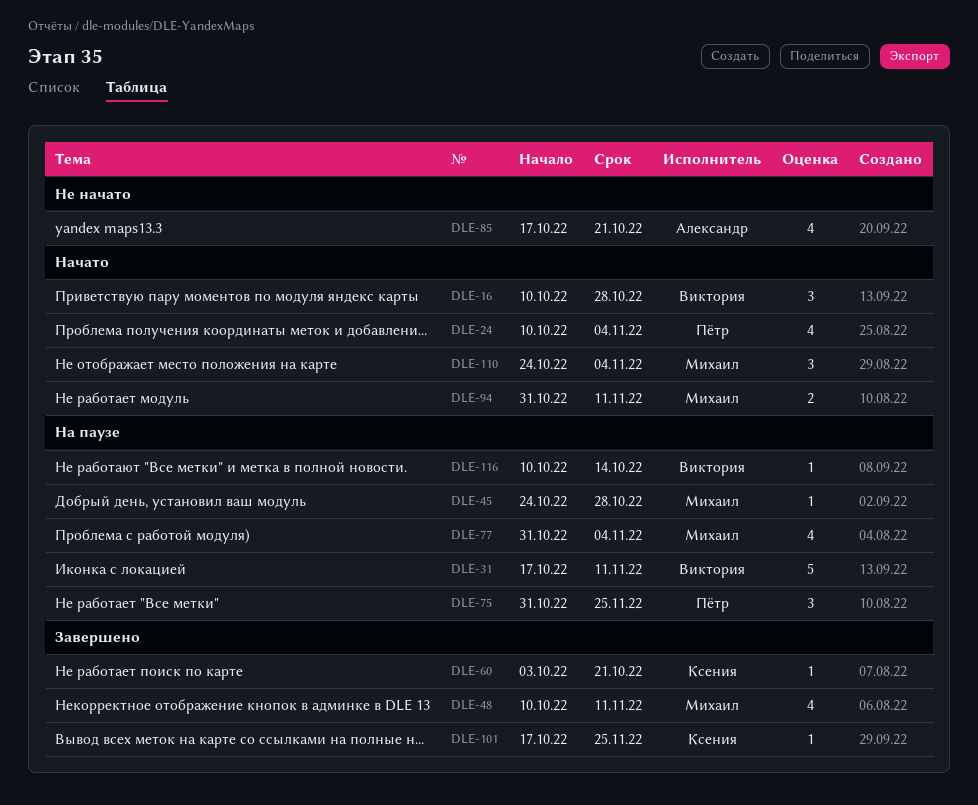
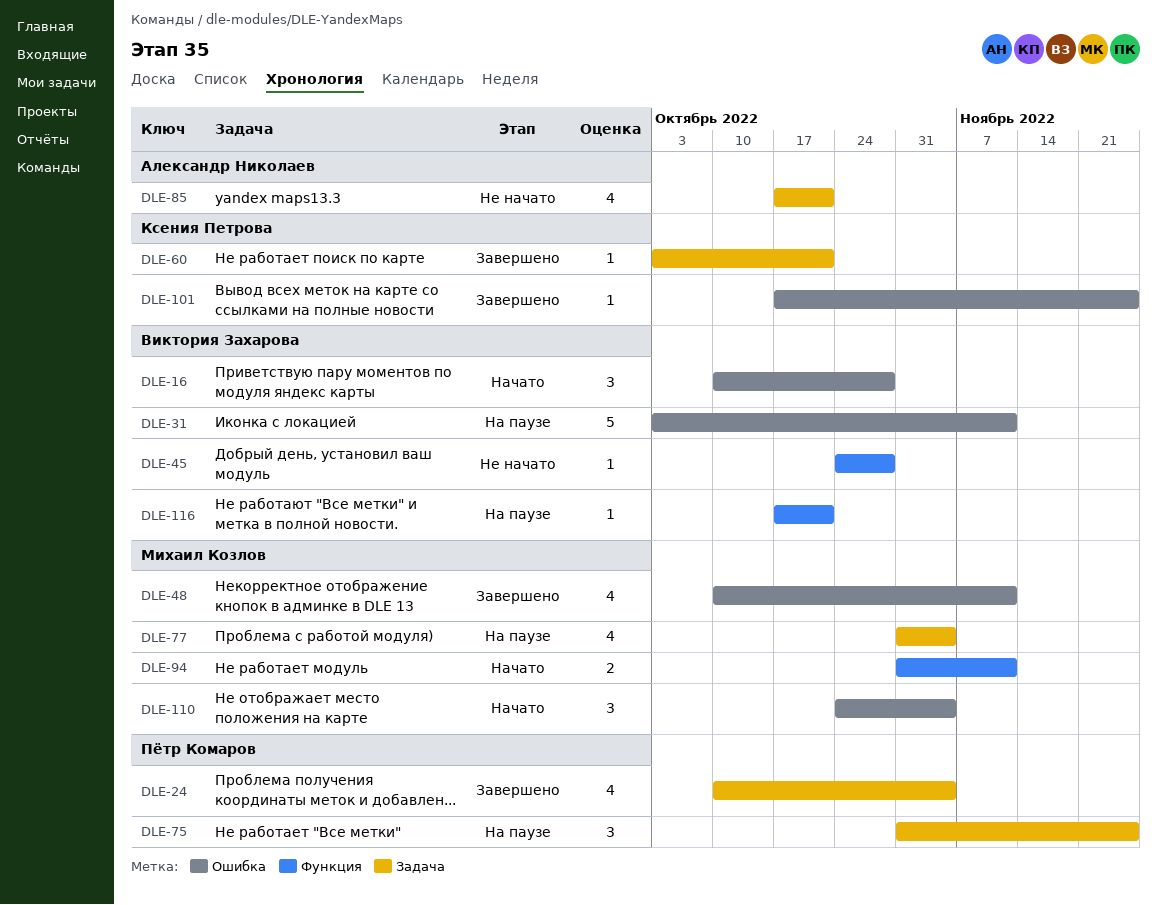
DLE-24, status: Начато -> Завершено
DLE-31, start: Oct 17 -> Oct 3
DLE-45, status: На паузе -> Не начато
DLE-45, owner: Михаил Козлов -> Виктория Захарова
DLE-116, start: Oct 10 -> Oct 17
DLE-116, due: Oct 14 -> Oct 21

